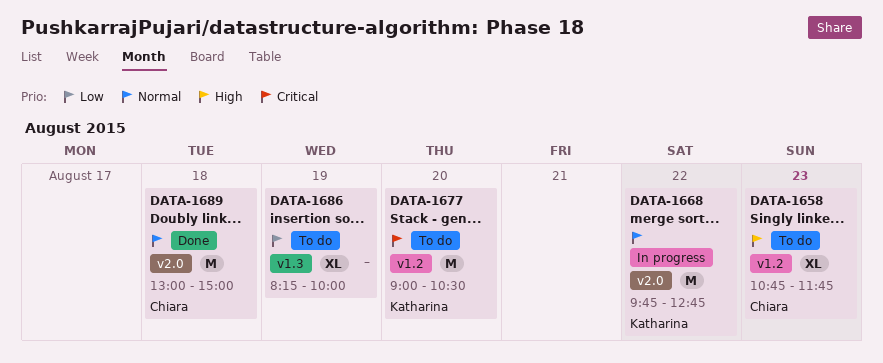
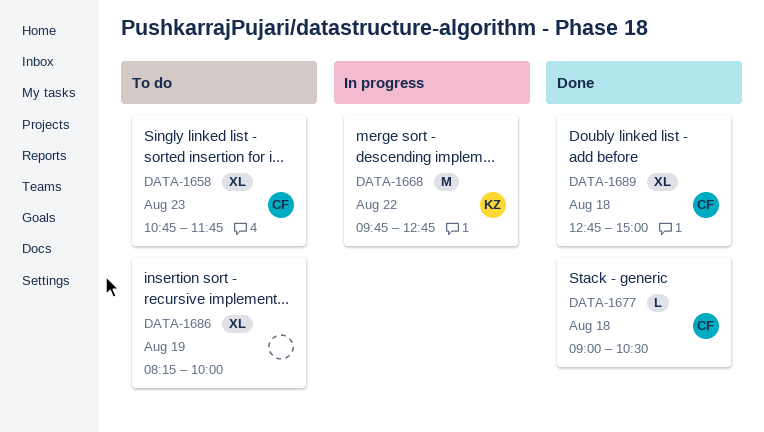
DATA-1677, status: To do -> Done
DATA-1677, owner: Katharina -> Chiara
DATA-1677, estimate: M -> L
DATA-1677, day: Aug 20 -> Aug 18
DATA-1689, estimate: M -> XL
DATA-1689, begins: 13:00 -> 12:45

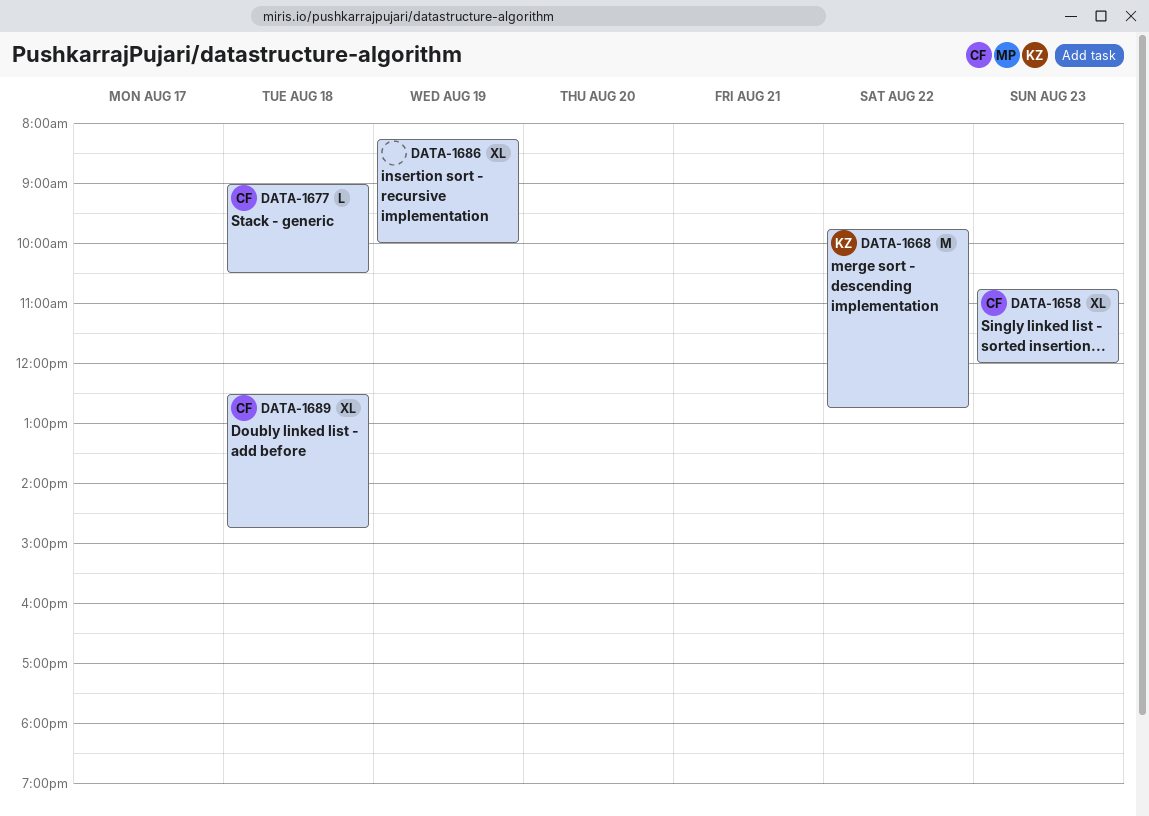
DATA-1658, ends: 11:45 -> 12:00
DATA-1689, begins: 12:45 -> 12:30
DATA-1689, ends: 15:00 -> 14:45

